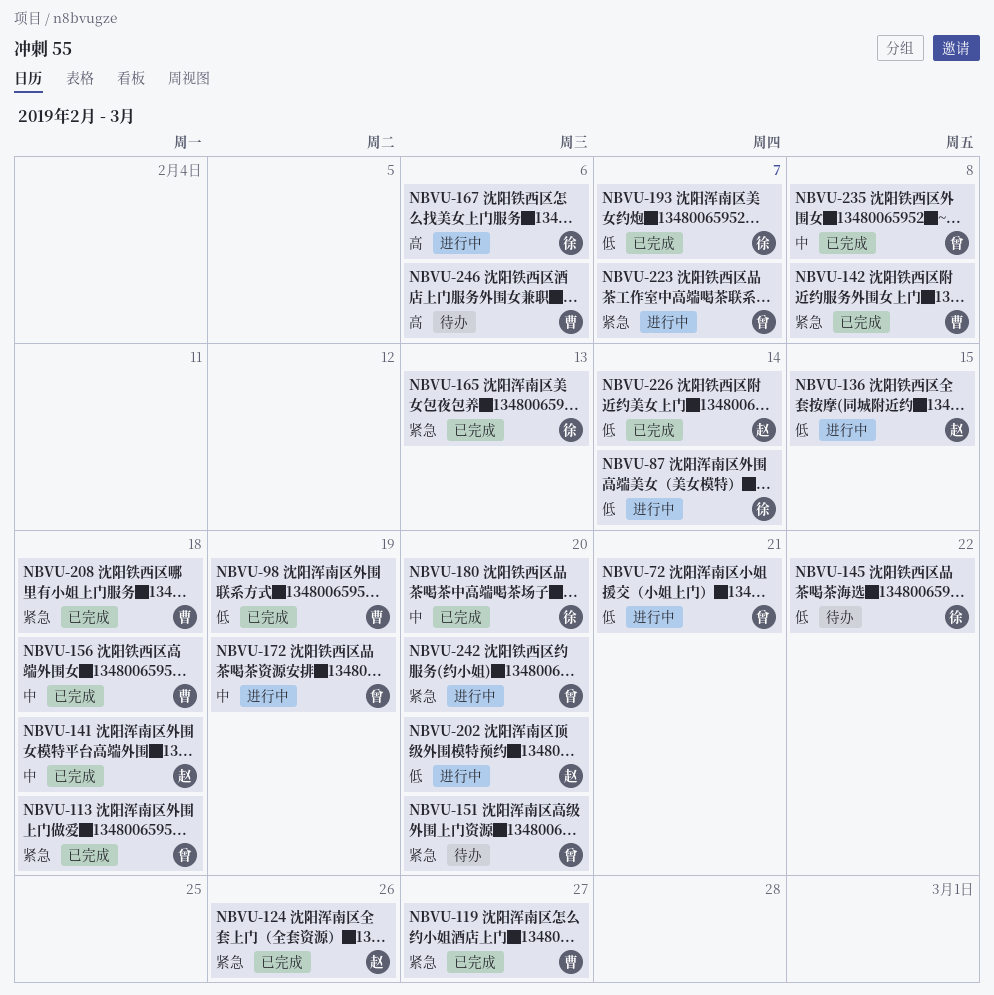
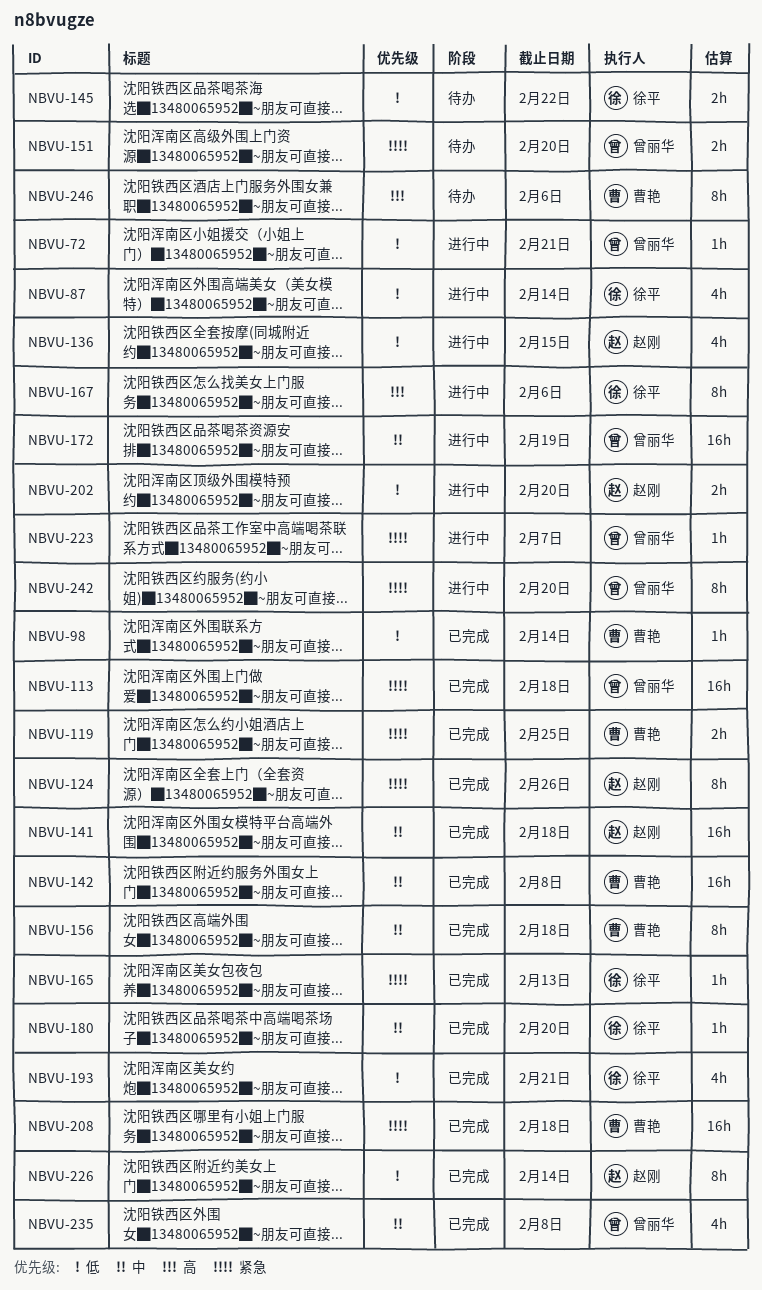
NBVU-98, due: Feb 19 -> Feb 14
NBVU-119, due: Feb 27 -> Feb 25
NBVU-142, priority: 紧急 -> 中
NBVU-193, due: Feb 7 -> Feb 21

